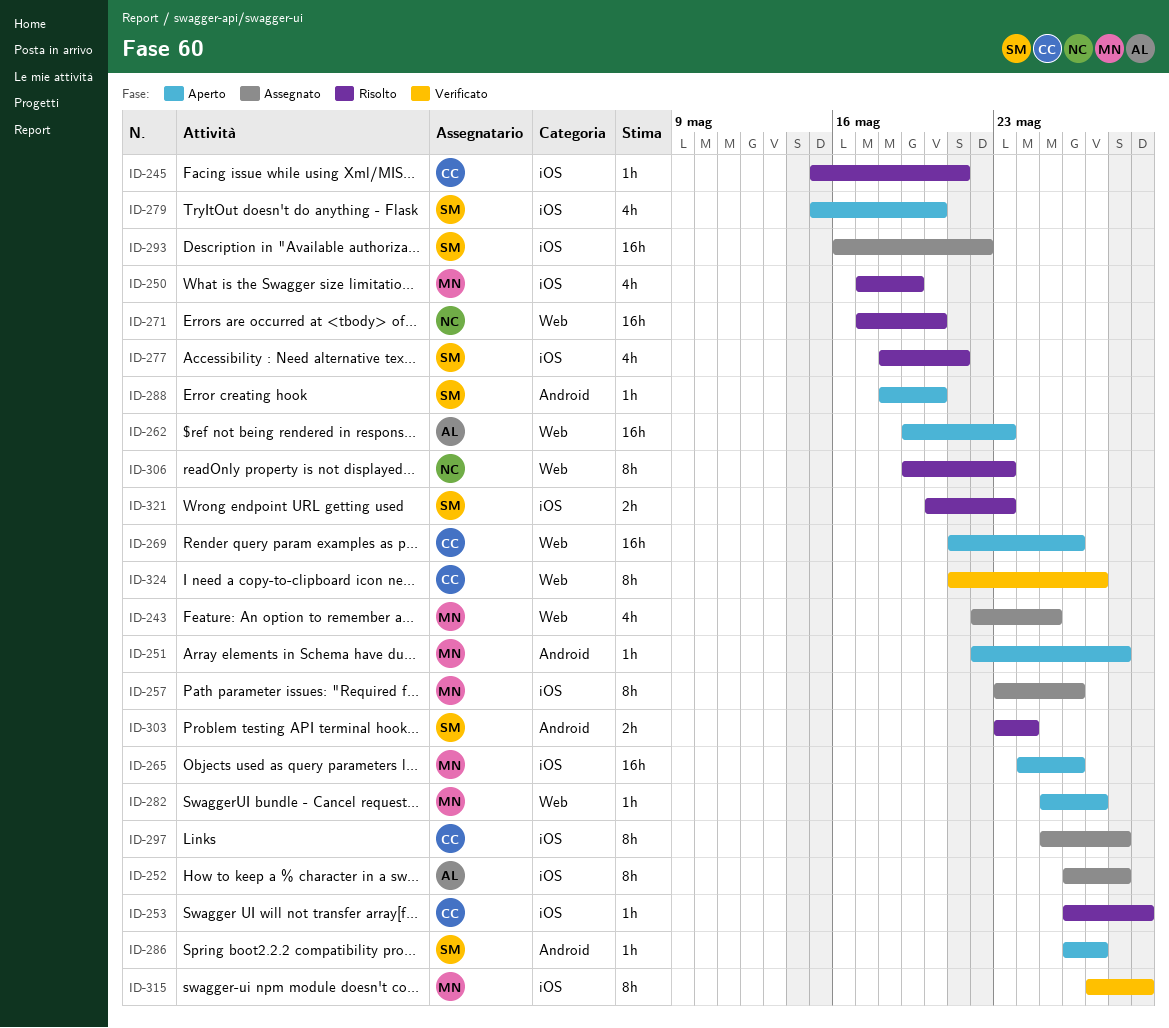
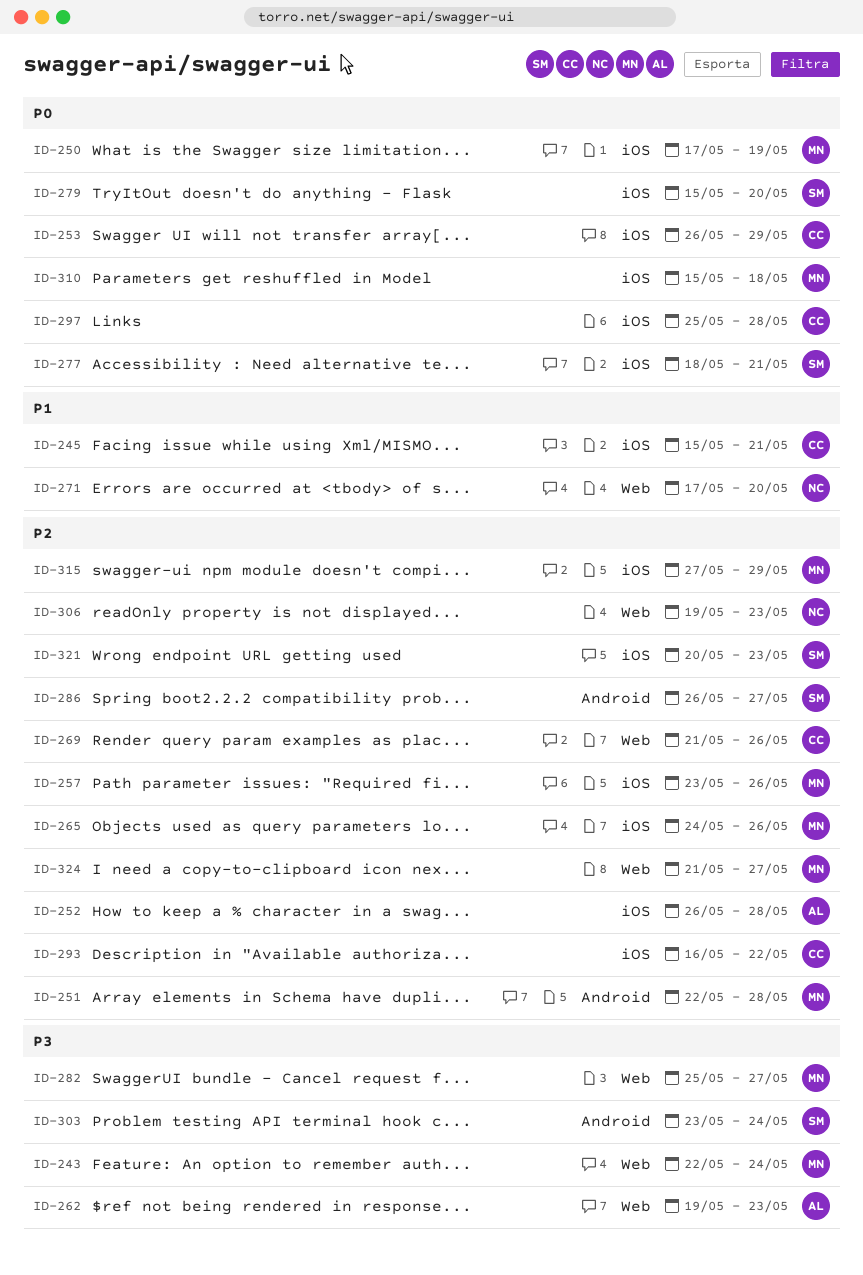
ID-243, due: May 25 -> May 24
ID-288: present -> none
ID-293, owner: SM -> CC
ID-310: none -> present
ID-324, owner: CC -> MN

